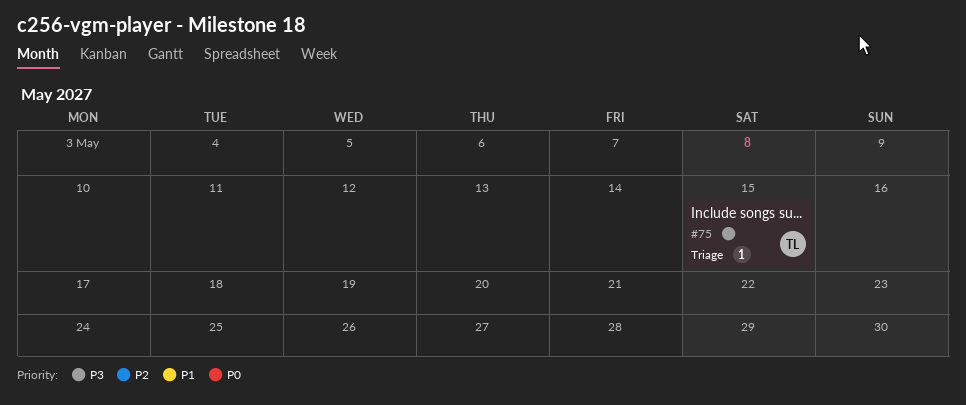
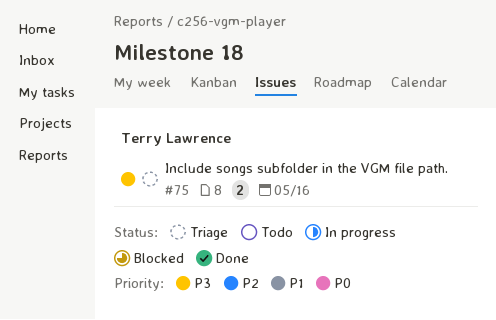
#75, estimate: 1 -> 2
#75, due: May 15 -> May 16

